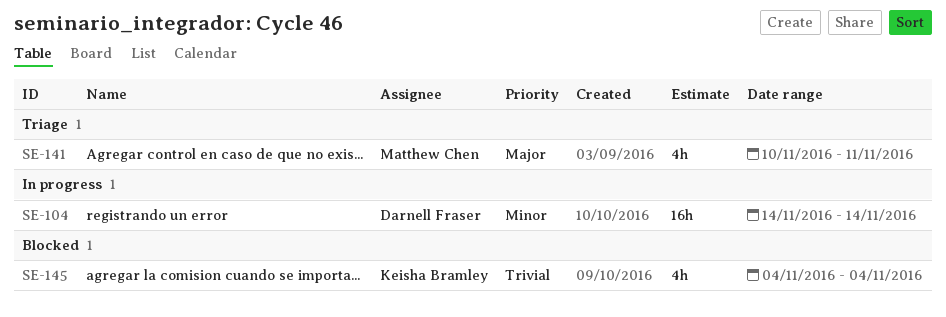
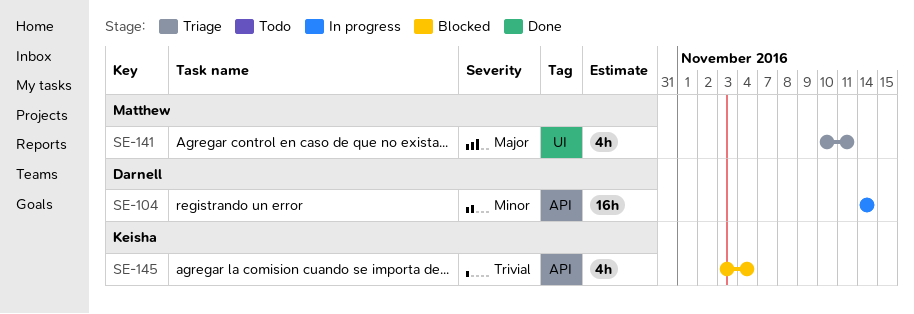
SE-145, start: Nov 4 -> Nov 3

